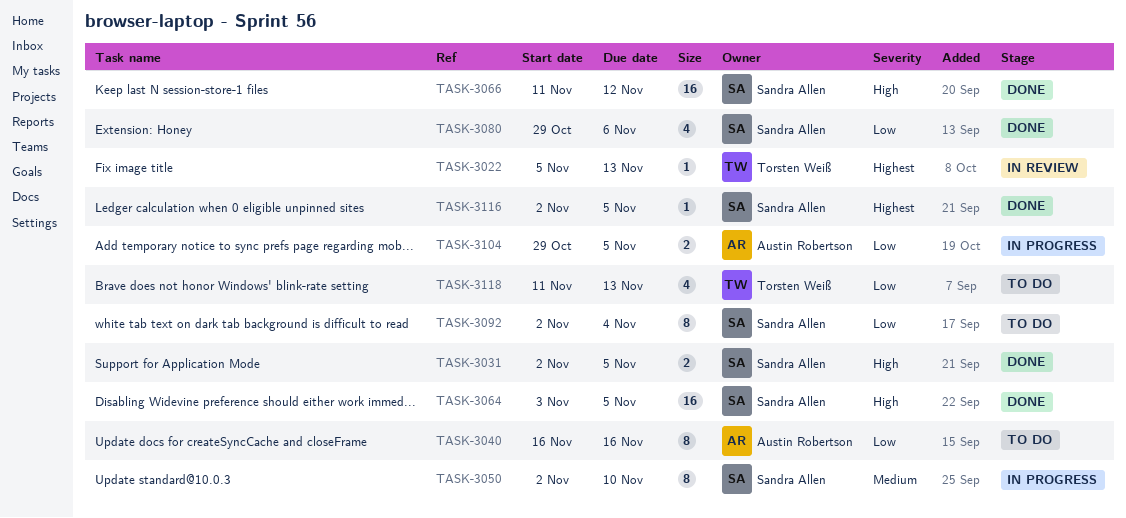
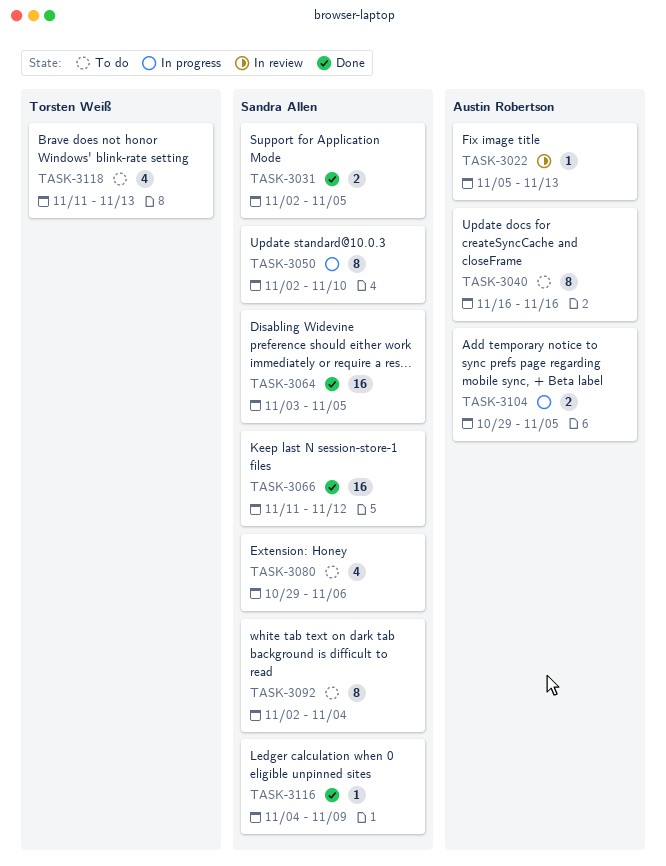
TASK-3022, owner: Torsten Weiß -> Austin Robertson
TASK-3080, status: Done -> To do
TASK-3116, start: Nov 2 -> Nov 4
TASK-3116, due: Nov 5 -> Nov 9

